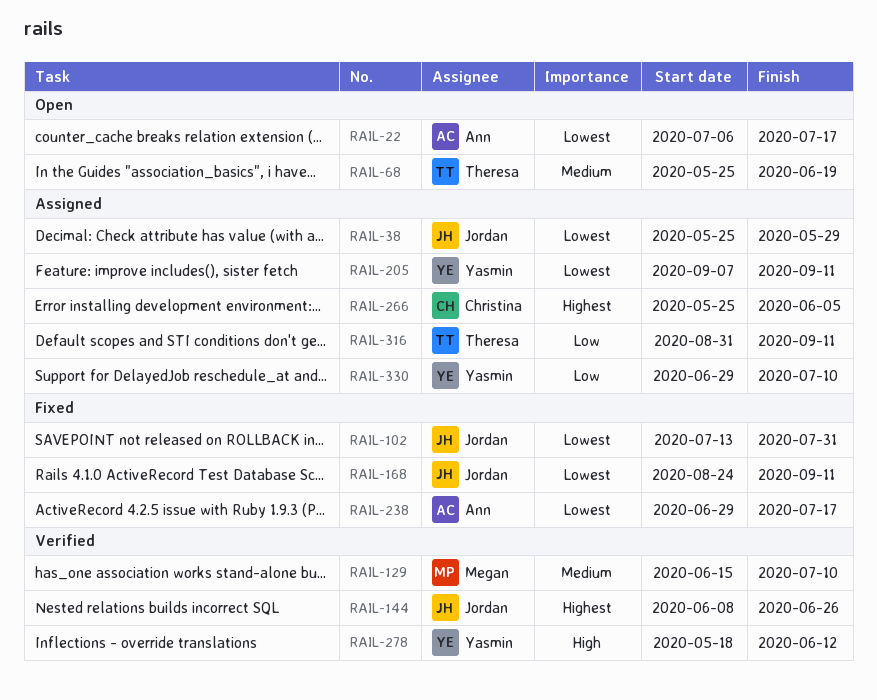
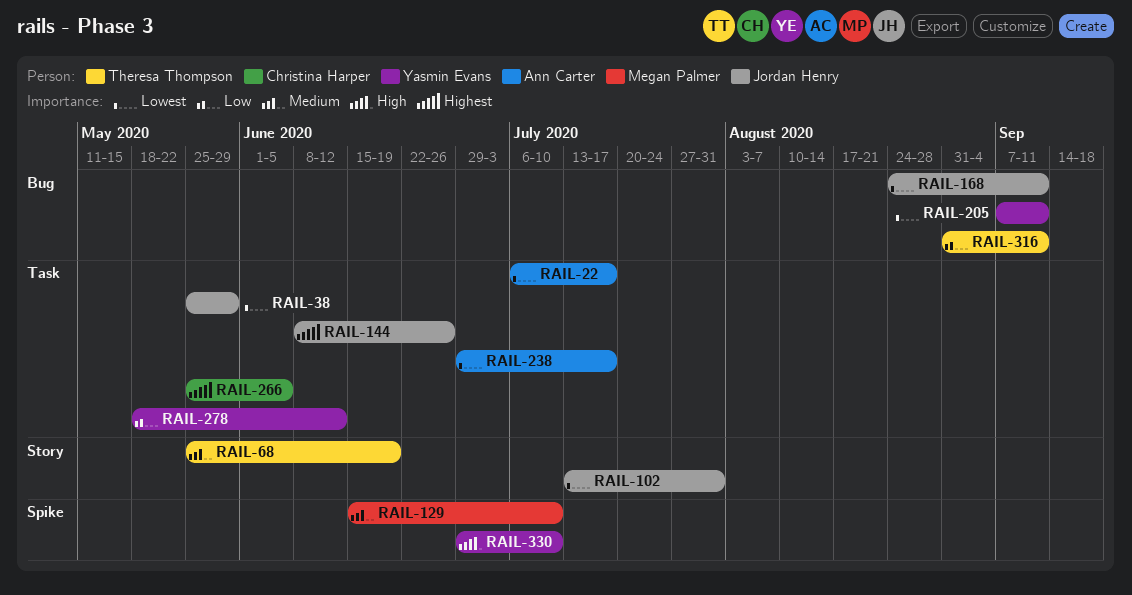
RAIL-278, priority: High -> Low
RAIL-330, priority: Low -> High

